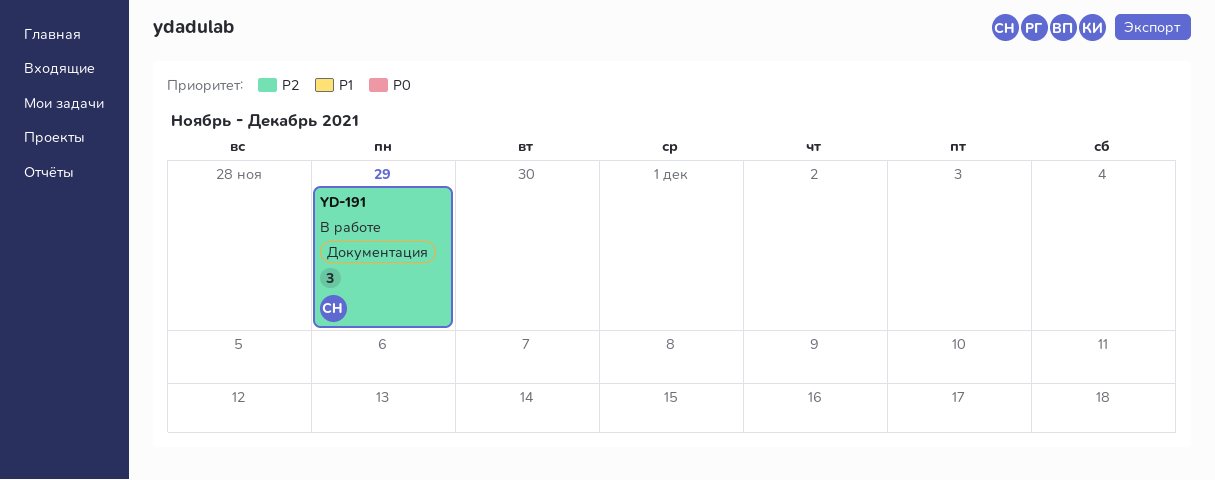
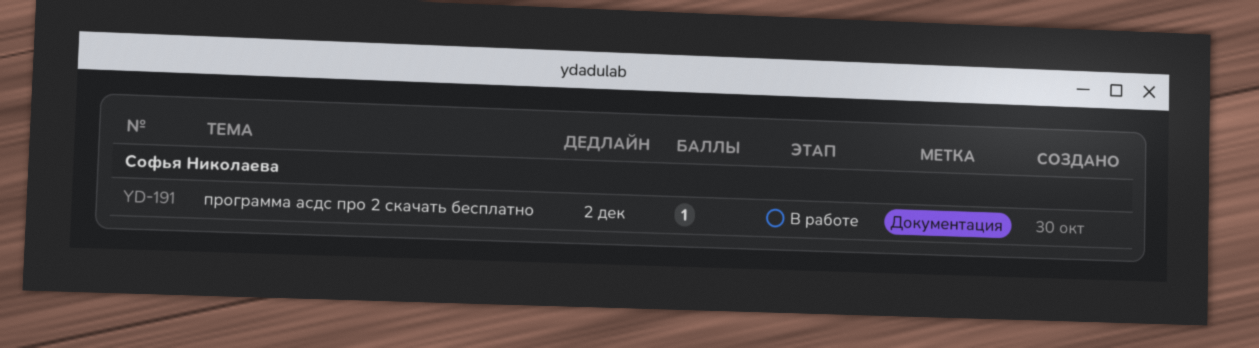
YD-191, estimate: 3 -> 1
YD-191, due: Nov 29 -> Dec 2

